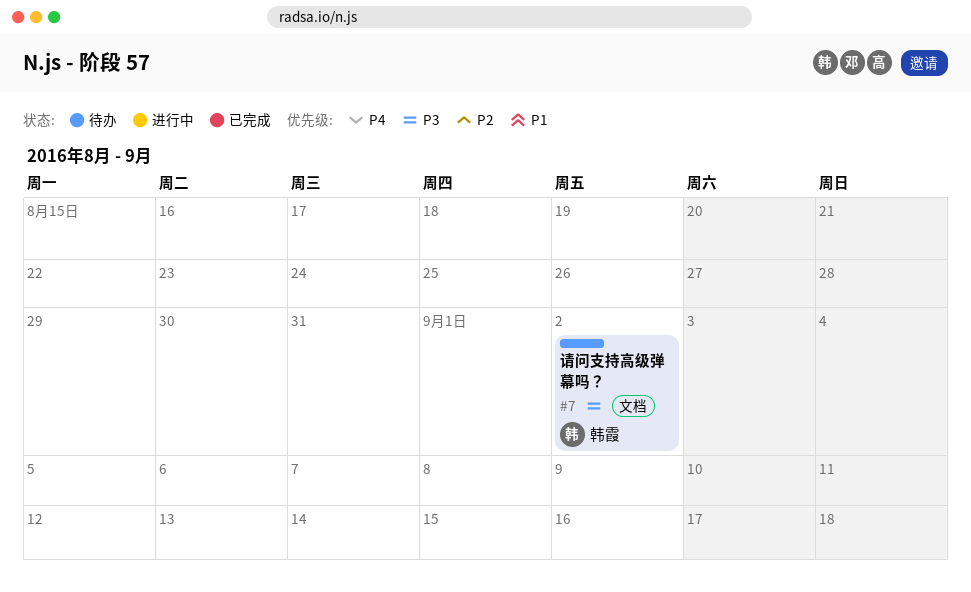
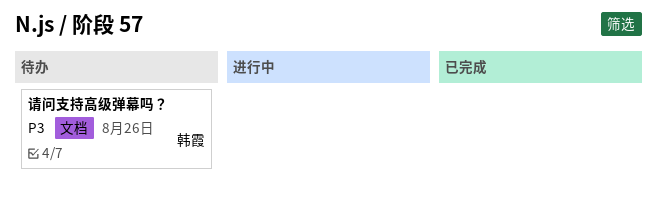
请问支持高级弹幕吗？, due: Sep 2 -> Aug 26

